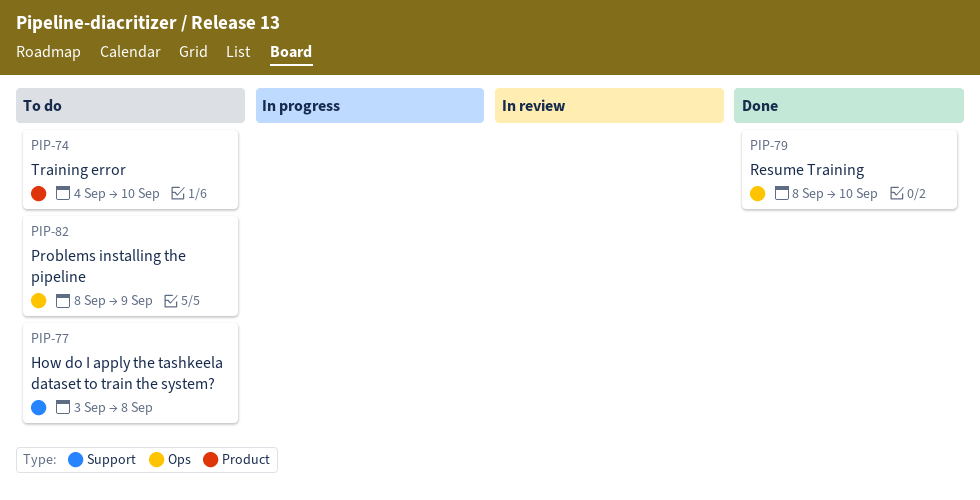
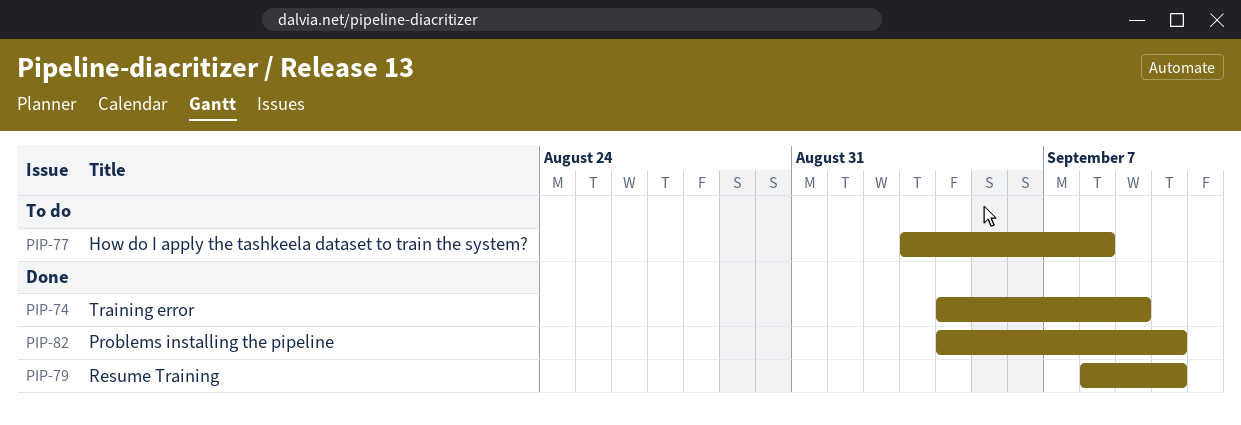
PIP-74, status: To do -> Done
PIP-74, due: Sep 10 -> Sep 9
PIP-82, status: To do -> Done
PIP-82, start: Sep 8 -> Sep 4
PIP-82, due: Sep 9 -> Sep 10

